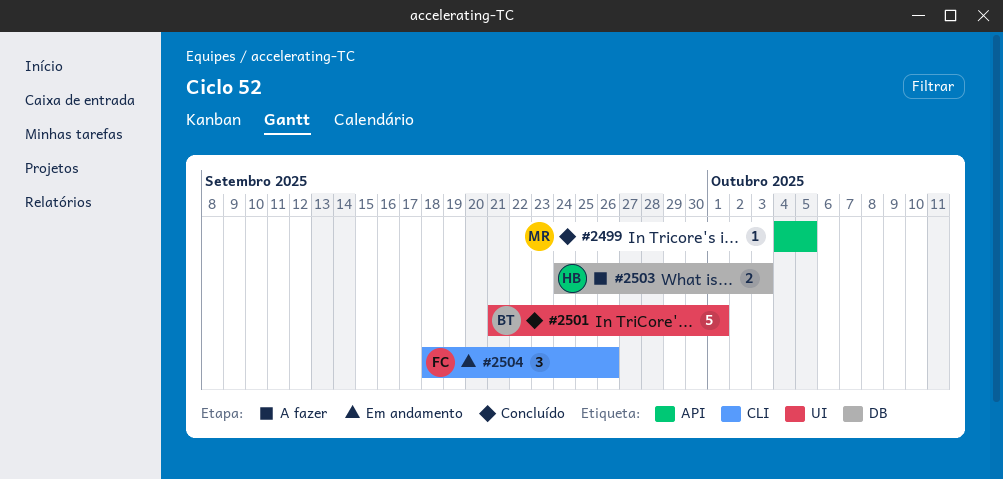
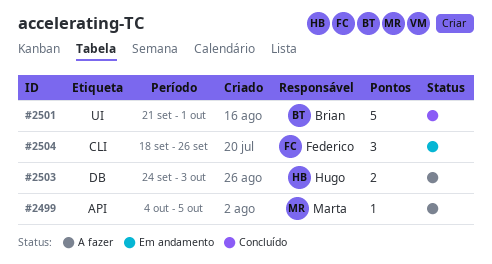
#2499, status: Concluído -> A fazer

